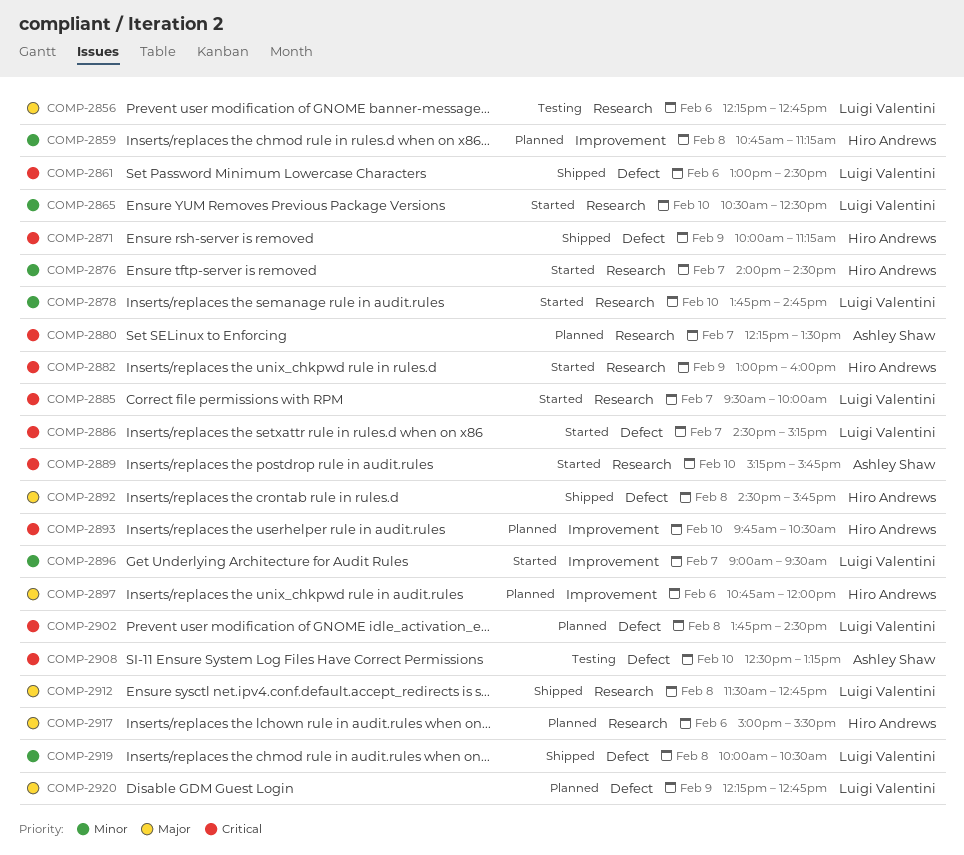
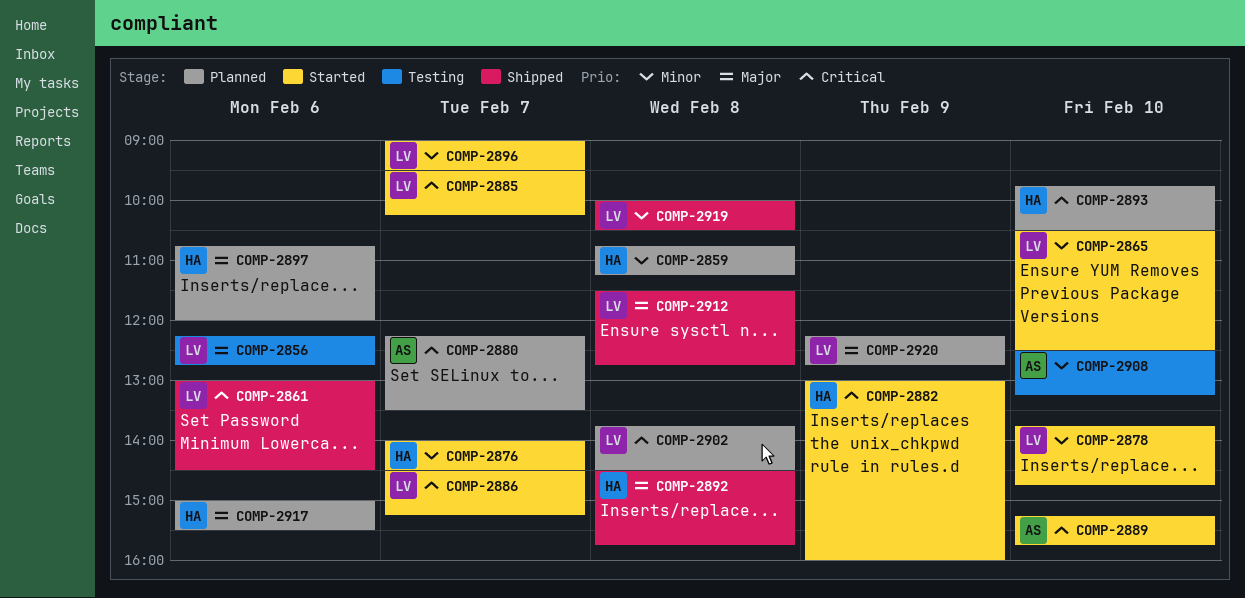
COMP-2871: present -> none
COMP-2885, ends: 10:00 -> 10:15
COMP-2908, priority: Critical -> Minor

